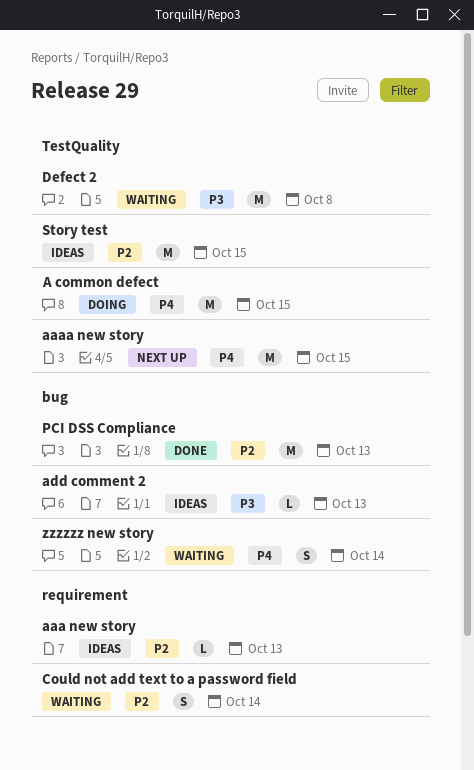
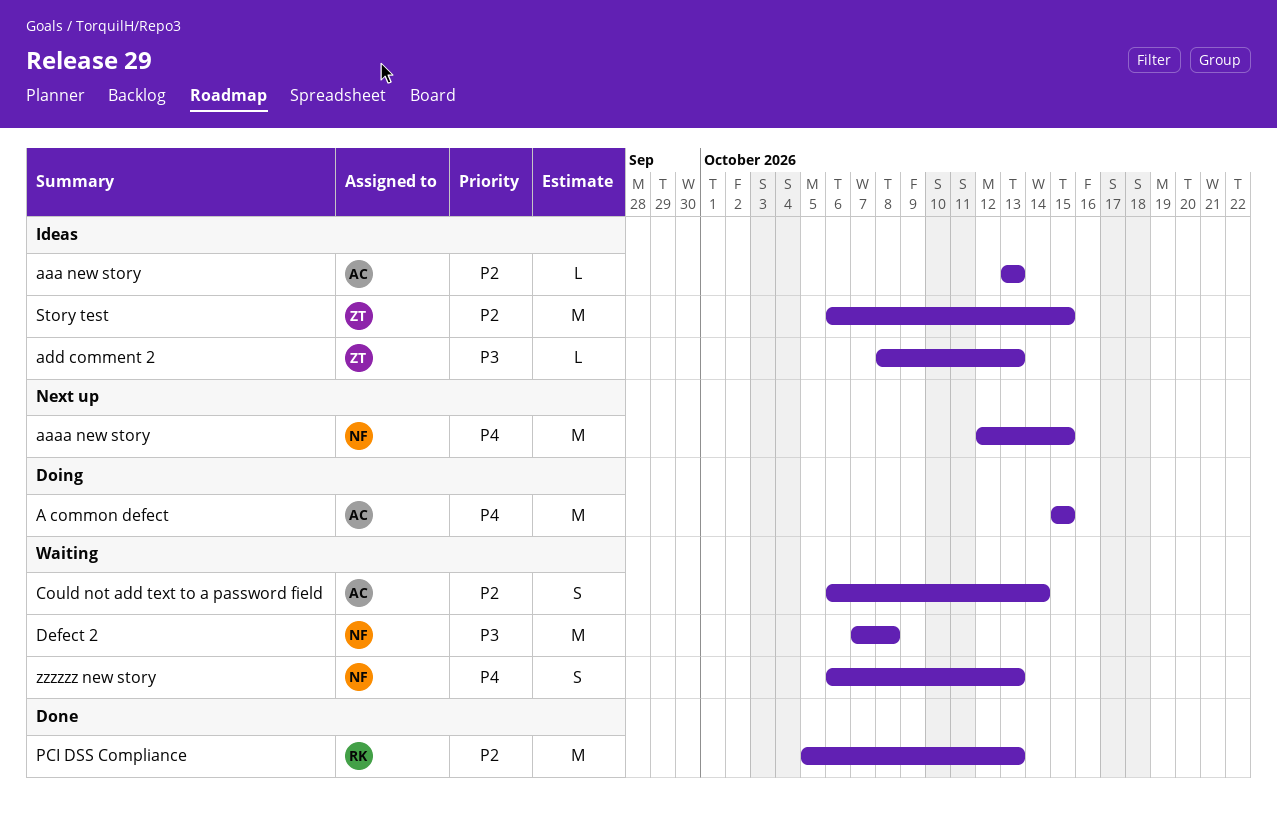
zzzzzz new story, due: Oct 14 -> Oct 13

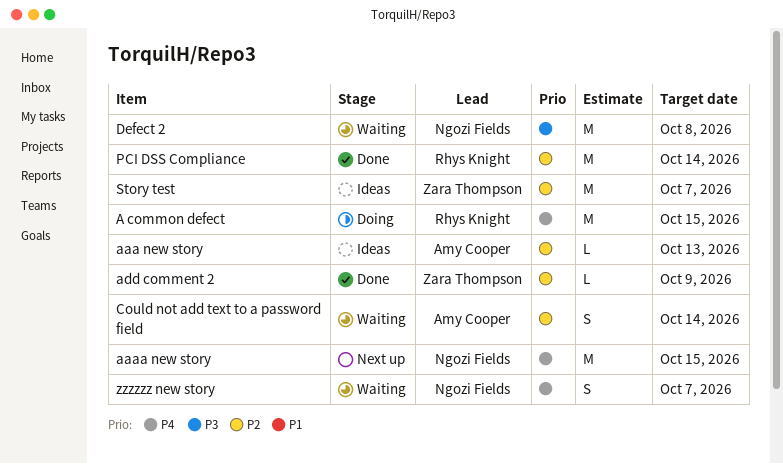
A common defect, owner: Amy Cooper -> Rhys Knight
add comment 2, status: Ideas -> Done
add comment 2, priority: P3 -> P2
add comment 2, due: Oct 13 -> Oct 9
PCI DSS Compliance, due: Oct 13 -> Oct 14
Story test, due: Oct 15 -> Oct 7
zzzzzz new story, due: Oct 13 -> Oct 7

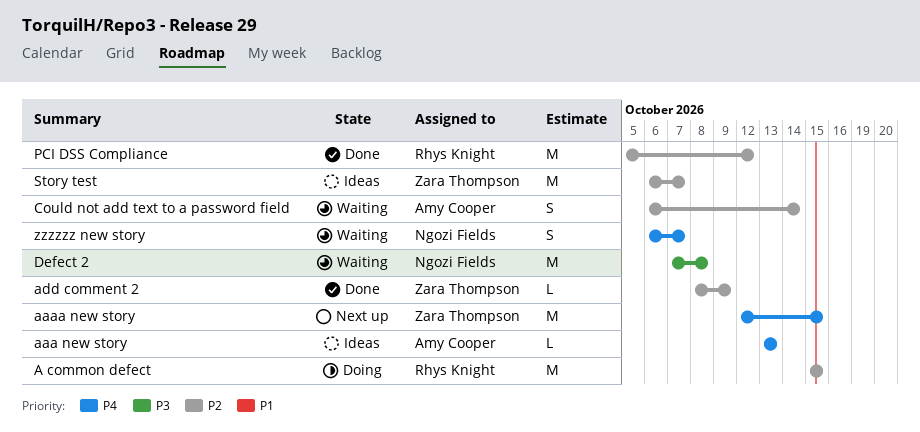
A common defect, priority: P4 -> P2
aaa new story, priority: P2 -> P4
aaaa new story, owner: Ngozi Fields -> Zara Thompson
PCI DSS Compliance, due: Oct 14 -> Oct 12

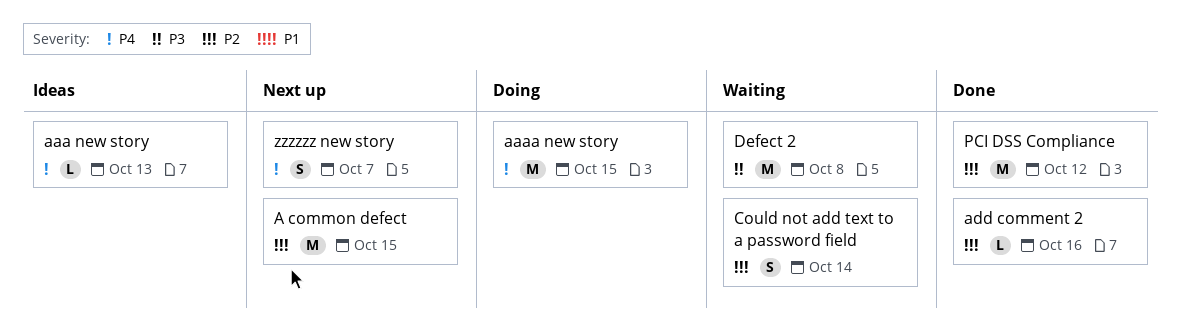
A common defect, status: Doing -> Next up
aaaa new story, status: Next up -> Doing
add comment 2, due: Oct 9 -> Oct 16
Story test: present -> none
zzzzzz new story, status: Waiting -> Next up

